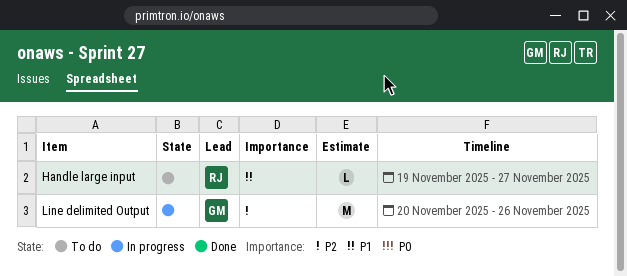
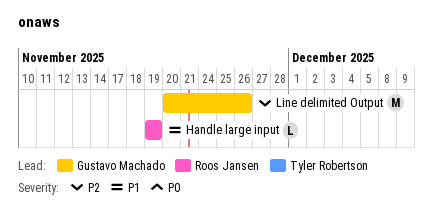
Handle large input, due: Nov 27 -> Nov 19

